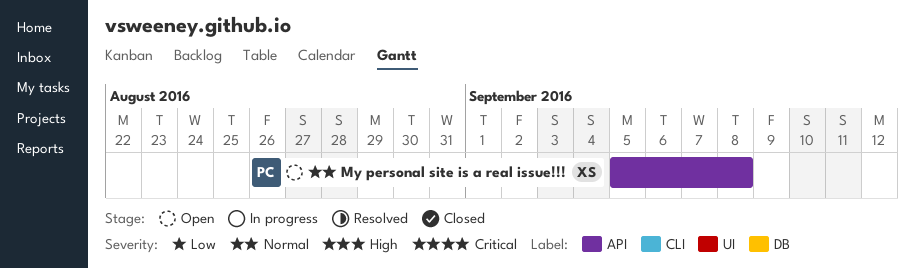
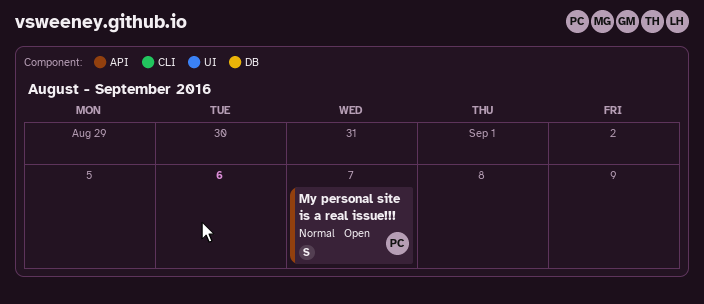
My personal site is a real issue!!!, estimate: XS -> S
My personal site is a real issue!!!, due: Sep 8 -> Sep 7

